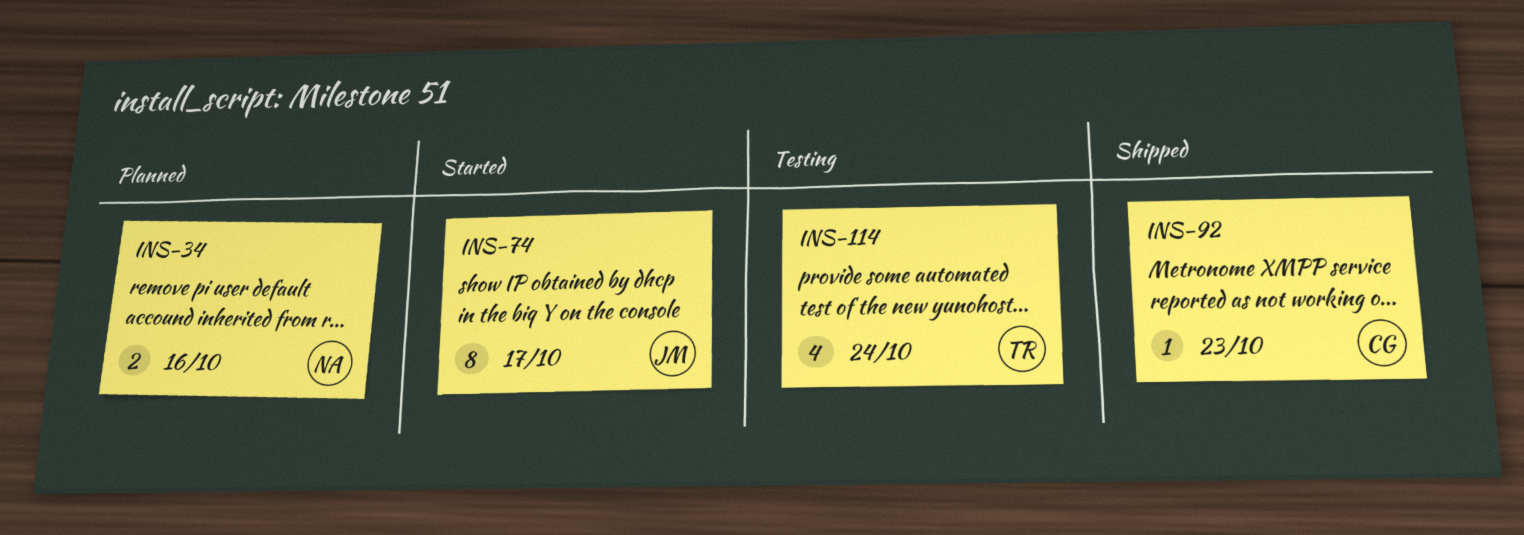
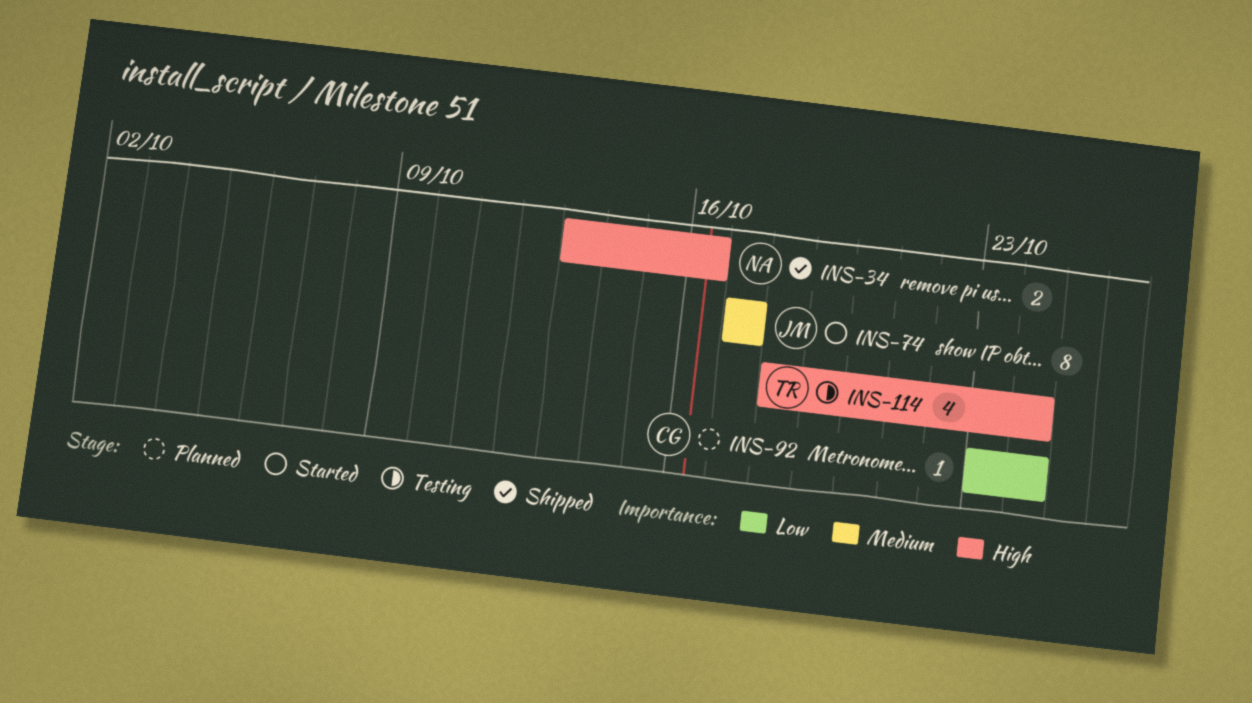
INS-34, status: Planned -> Shipped
INS-92, status: Shipped -> Planned
INS-92, due: Oct 23 -> Oct 24

